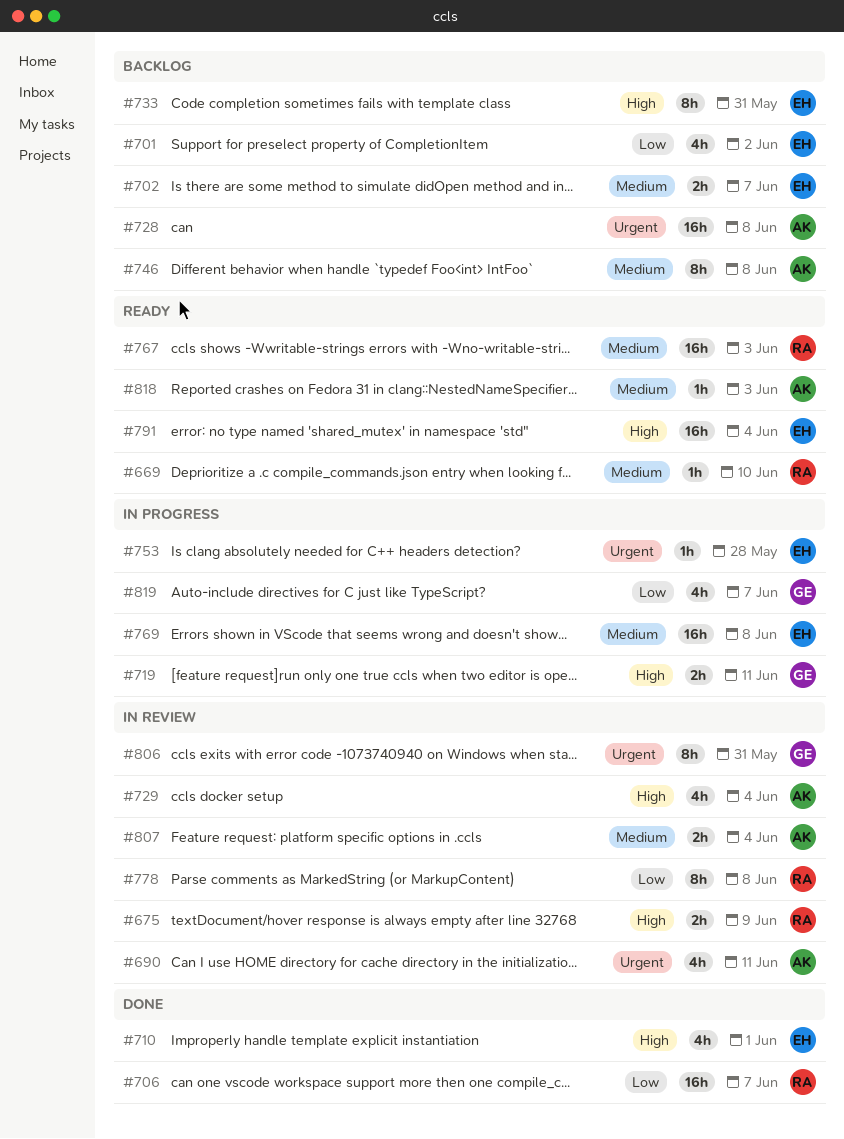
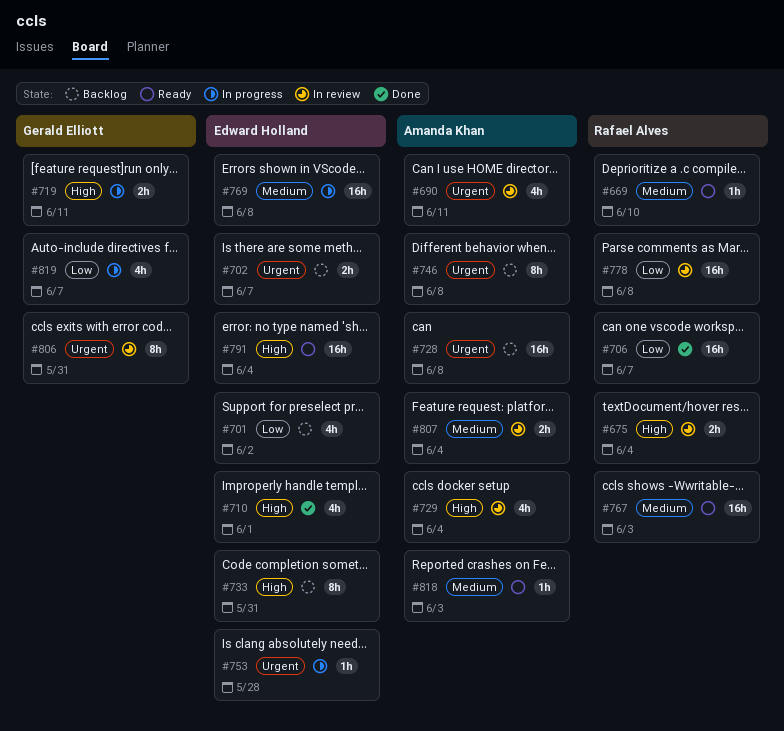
#675, due: Jun 9 -> Jun 4
#702, priority: Medium -> Urgent
#746, priority: Medium -> Urgent
#778, estimate: 8h -> 16h

